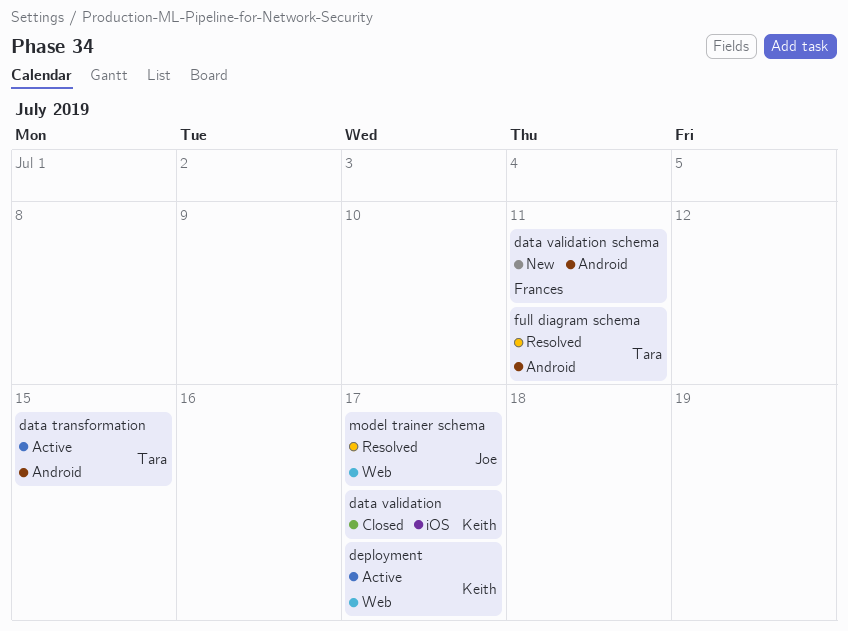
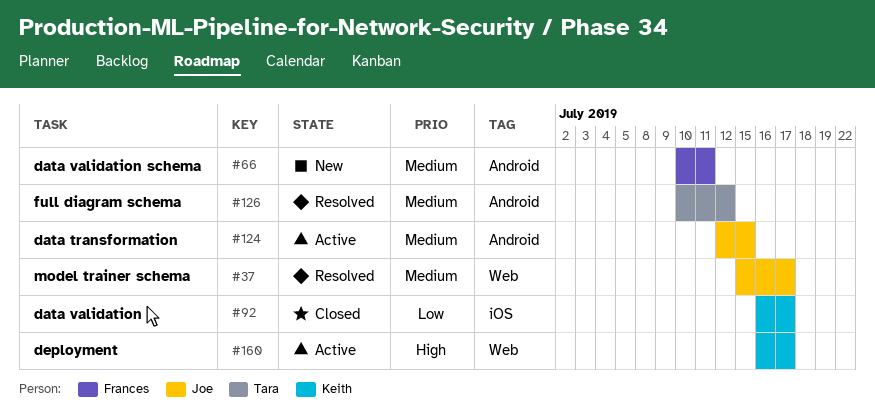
data transformation, owner: Tara -> Joe
full diagram schema, due: Jul 11 -> Jul 12

